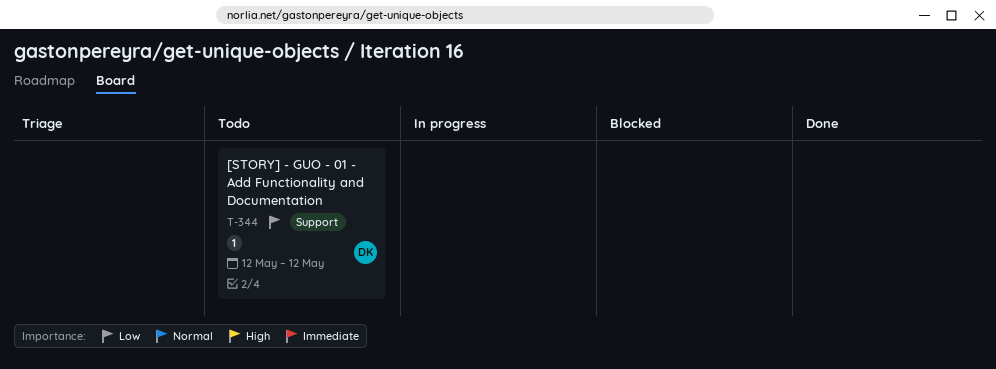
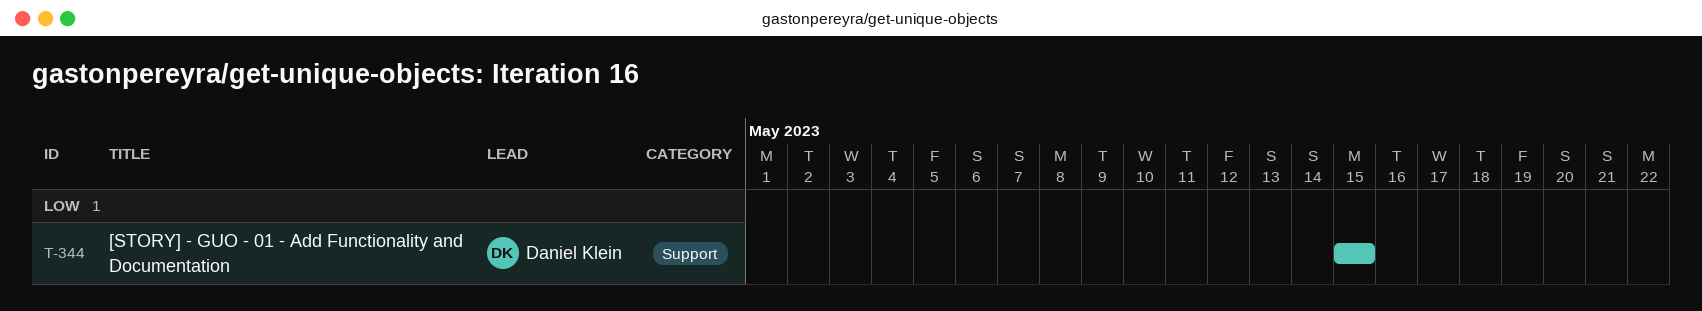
T-344, start: May 12 -> May 15
T-344, due: May 12 -> May 15

